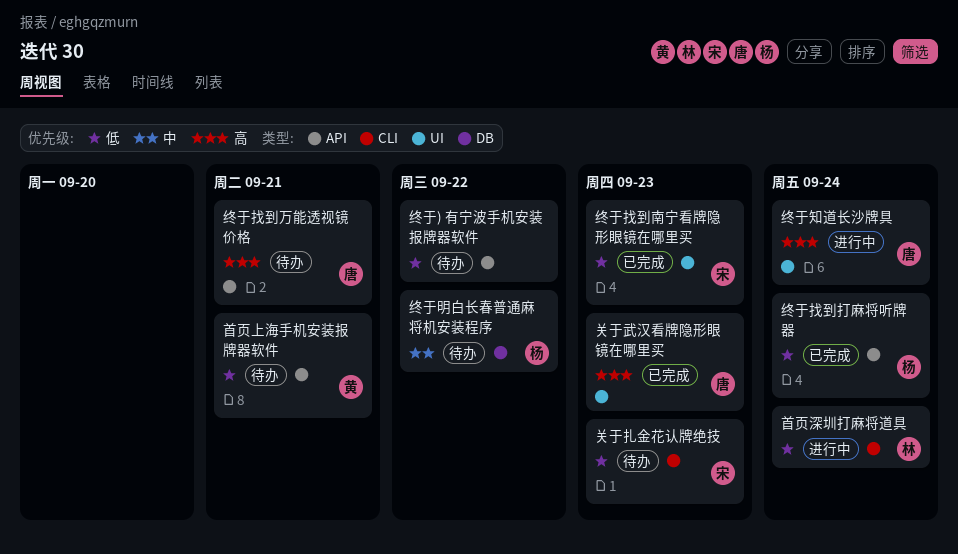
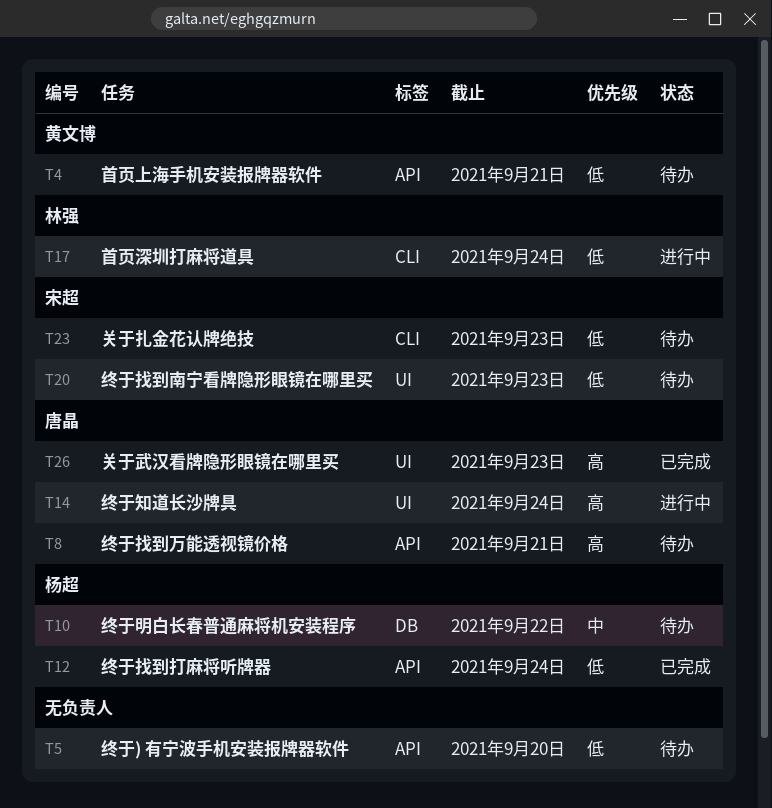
终于) 有宁波手机安装报牌器软件, due: Sep 22 -> Sep 20
终于找到南宁看牌隐形眼镜在哪里买, status: 已完成 -> 待办

